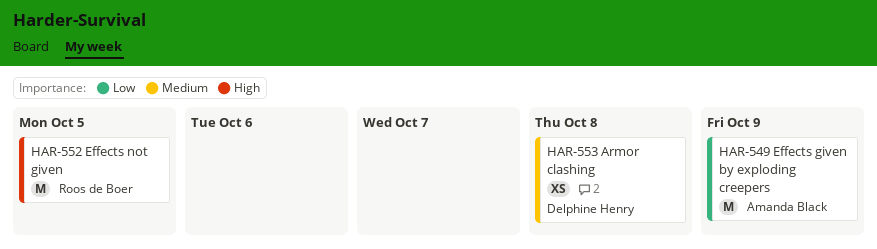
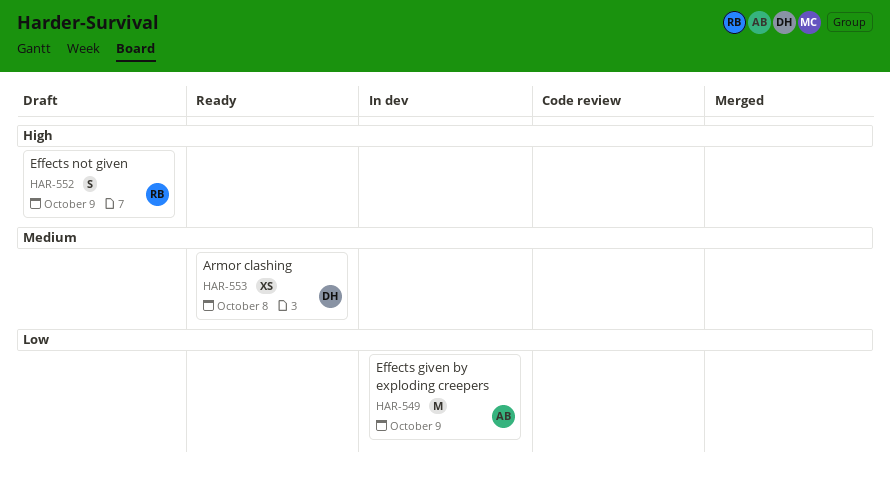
HAR-552, estimate: M -> S
HAR-552, due: Oct 5 -> Oct 9

